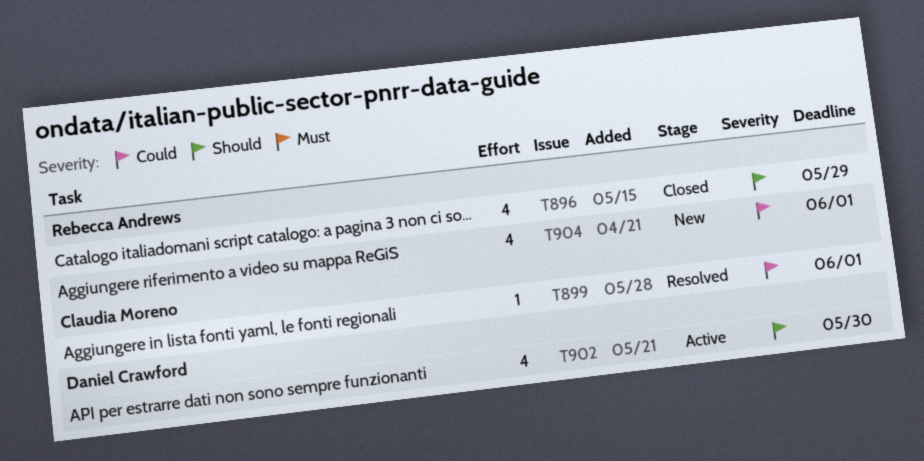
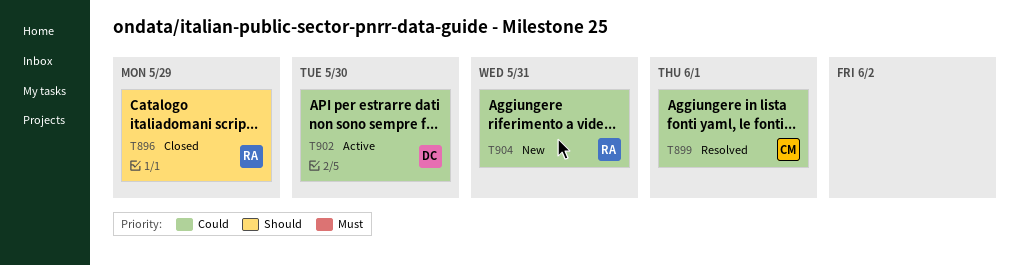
T902, priority: Should -> Could
T904, due: Jun 1 -> May 31

